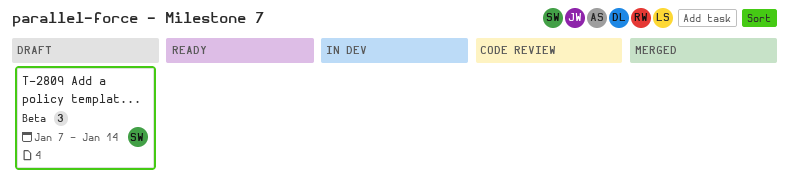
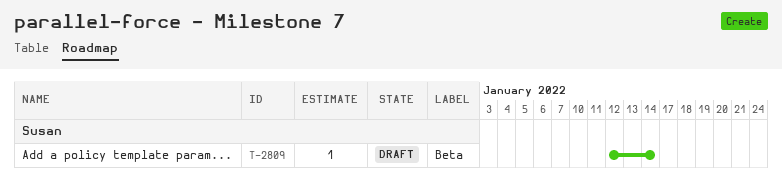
T-2809, estimate: 3 -> 1
T-2809, start: Jan 7 -> Jan 12

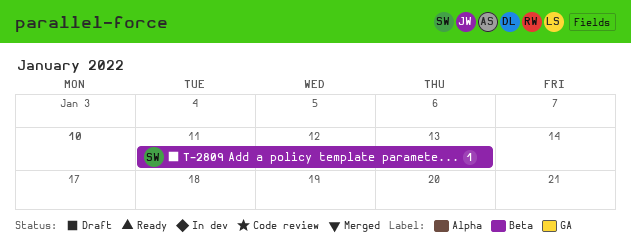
T-2809, start: Jan 12 -> Jan 11
T-2809, due: Jan 14 -> Jan 13

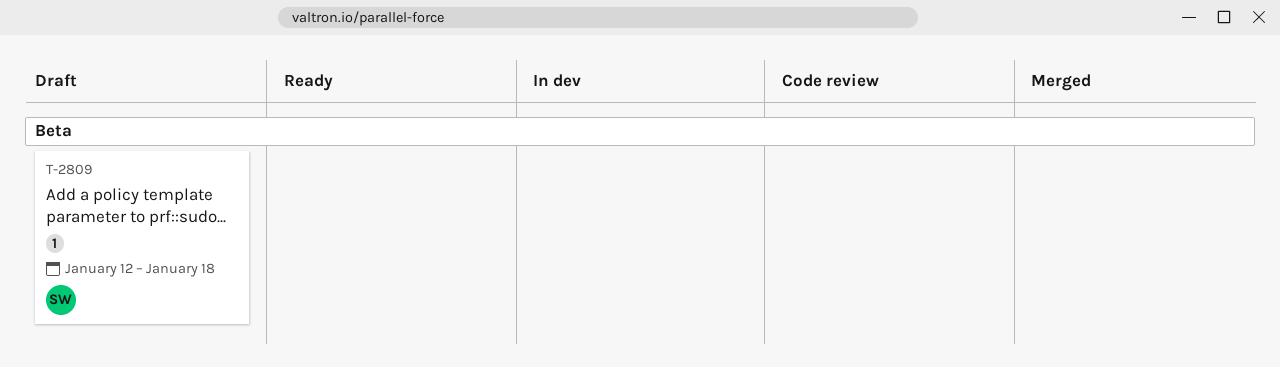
T-2809, start: Jan 11 -> Jan 12
T-2809, due: Jan 13 -> Jan 18

